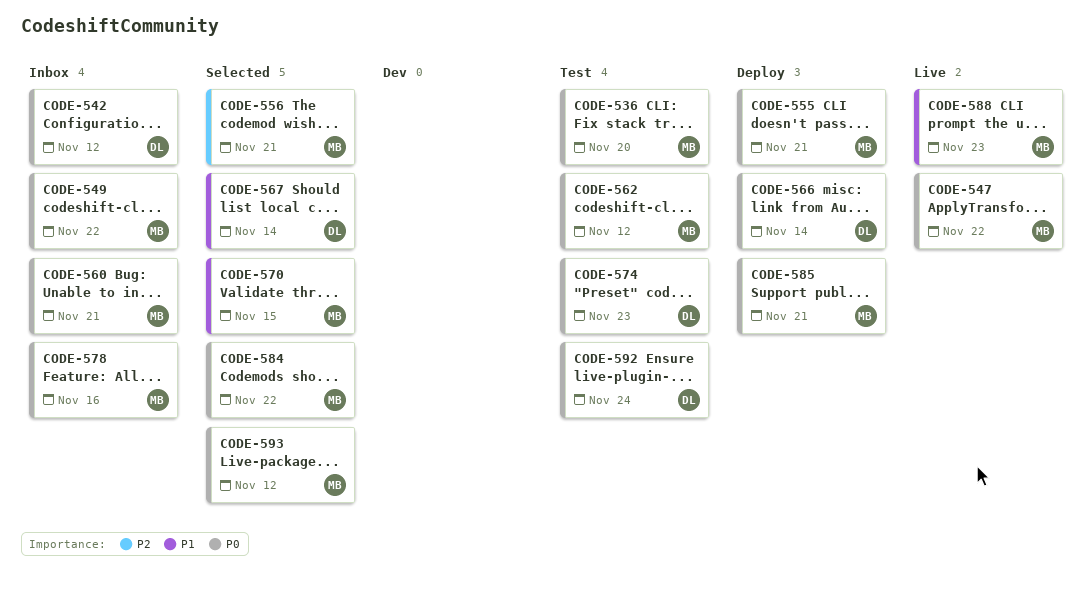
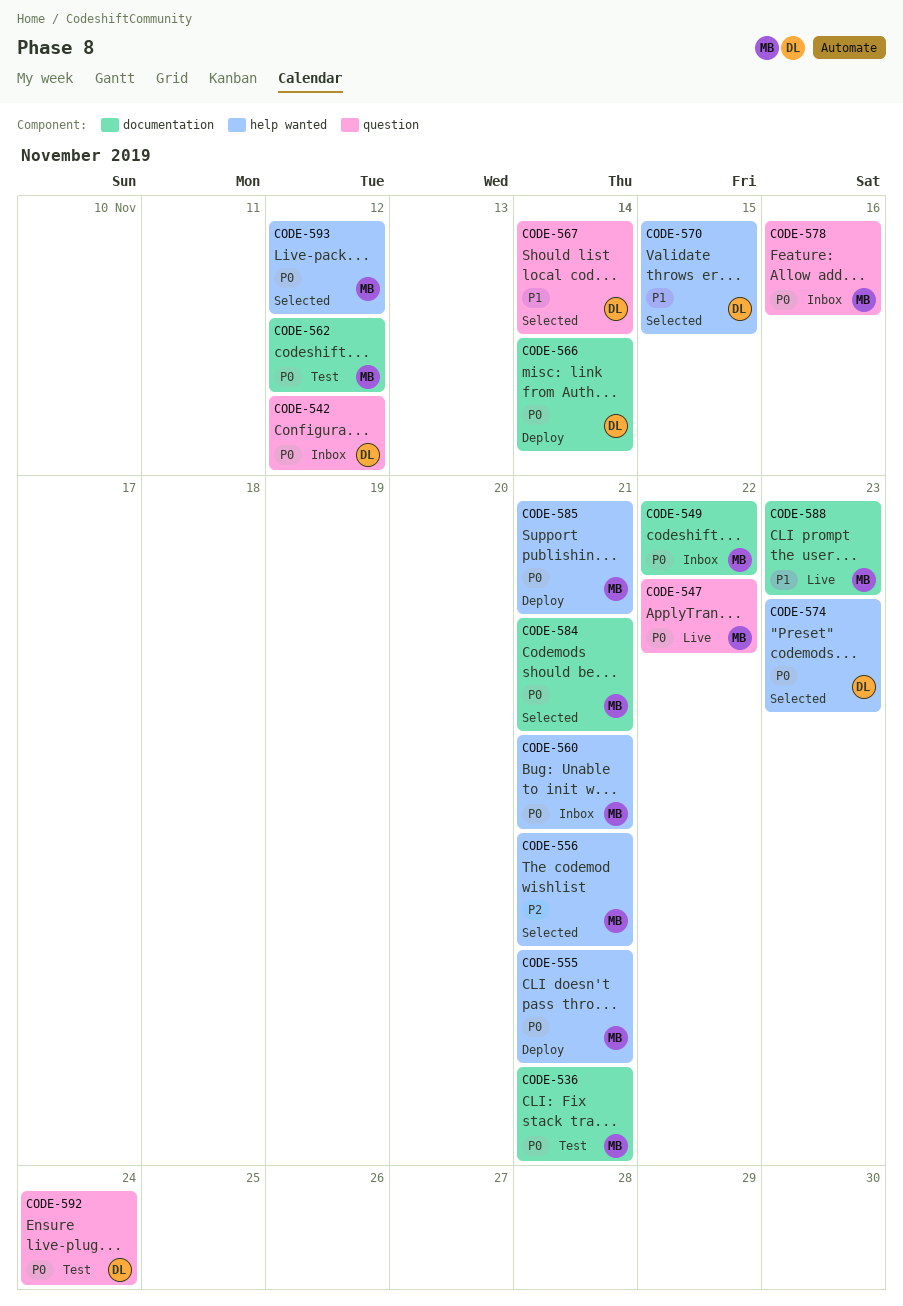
CODE-536, due: Nov 20 -> Nov 21
CODE-570, owner: MB -> DL
CODE-574, status: Test -> Selected
CODE-584, due: Nov 22 -> Nov 21

